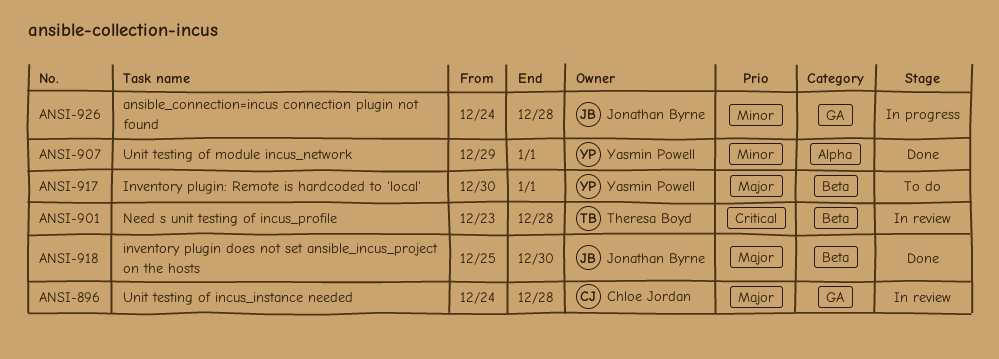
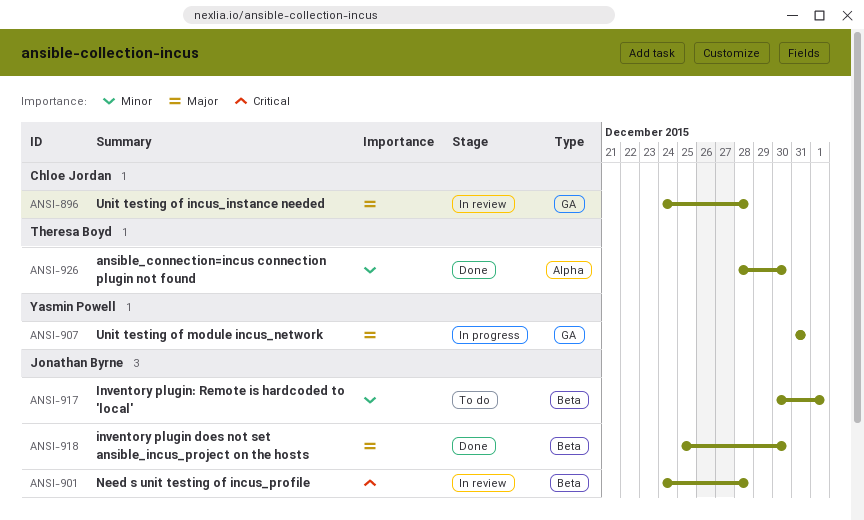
ANSI-901, owner: Theresa Boyd -> Jonathan Byrne
ANSI-901, start: Dec 23 -> Dec 24
ANSI-907, status: Done -> In progress
ANSI-907, priority: Minor -> Major
ANSI-907, label: Alpha -> GA
ANSI-907, start: Dec 29 -> Dec 31
ANSI-907, due: Jan 1 -> Dec 31
ANSI-917, owner: Yasmin Powell -> Jonathan Byrne
ANSI-917, priority: Major -> Minor
ANSI-926, status: In progress -> Done
ANSI-926, owner: Jonathan Byrne -> Theresa Boyd
ANSI-926, label: GA -> Alpha
ANSI-926, start: Dec 24 -> Dec 28
ANSI-926, due: Dec 28 -> Dec 30

